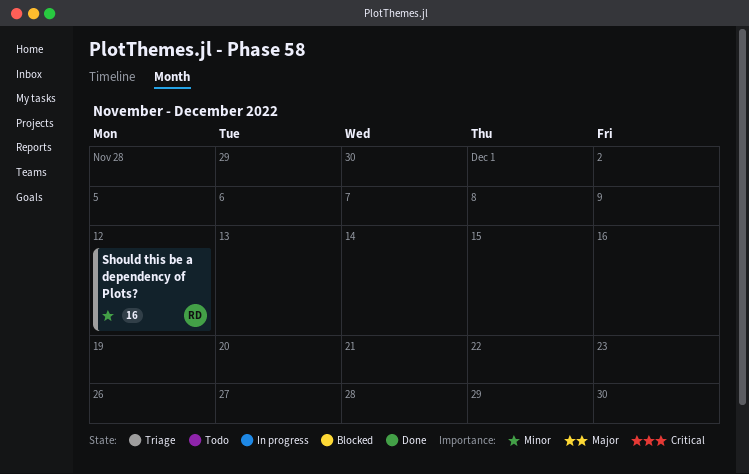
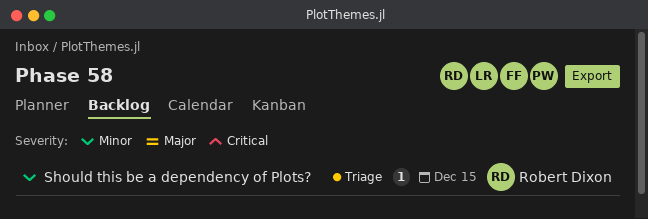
Should this be a dependency of Plots?, estimate: 16 -> 1
Should this be a dependency of Plots?, due: Dec 12 -> Dec 15

